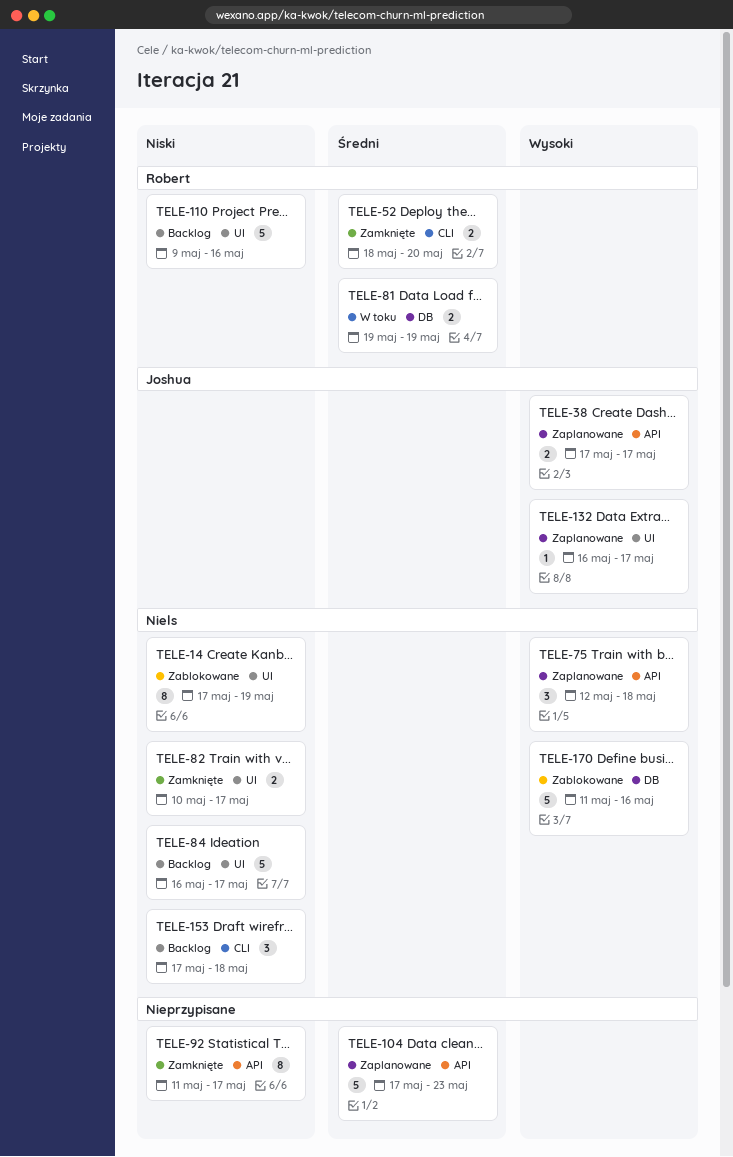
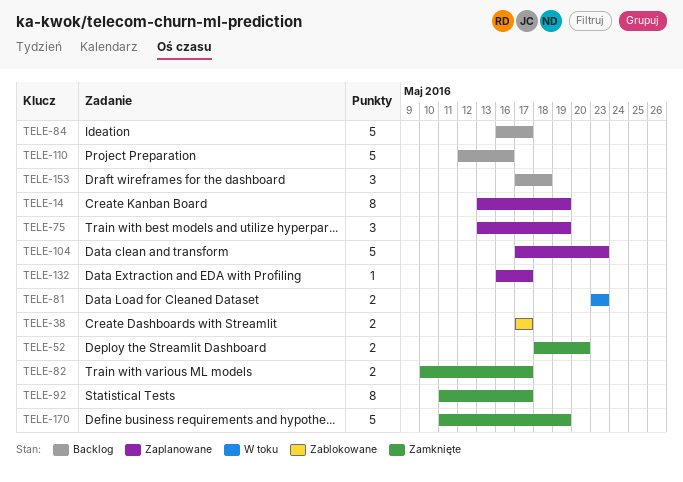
TELE-14, status: Zablokowane -> Zaplanowane
TELE-14, start: May 17 -> May 13
TELE-38, status: Zaplanowane -> Zablokowane
TELE-75, start: May 12 -> May 13
TELE-75, due: May 18 -> May 19
TELE-81, start: May 19 -> May 23
TELE-81, due: May 19 -> May 23
TELE-110, start: May 9 -> May 12
TELE-170, status: Zablokowane -> Zamknięte
TELE-170, due: May 16 -> May 19

